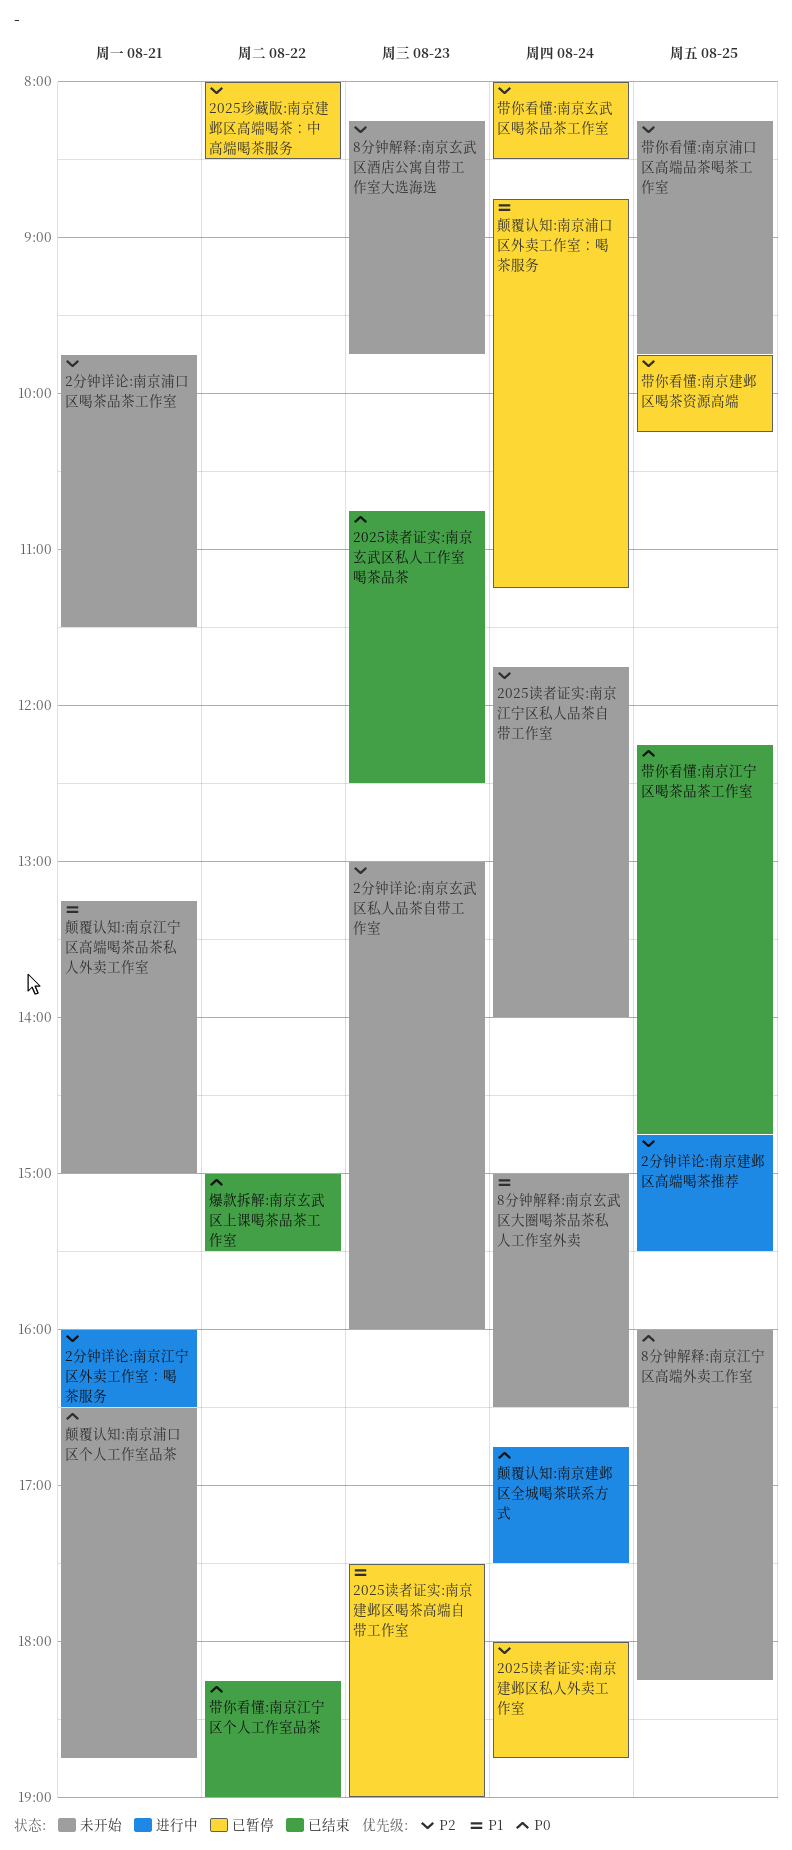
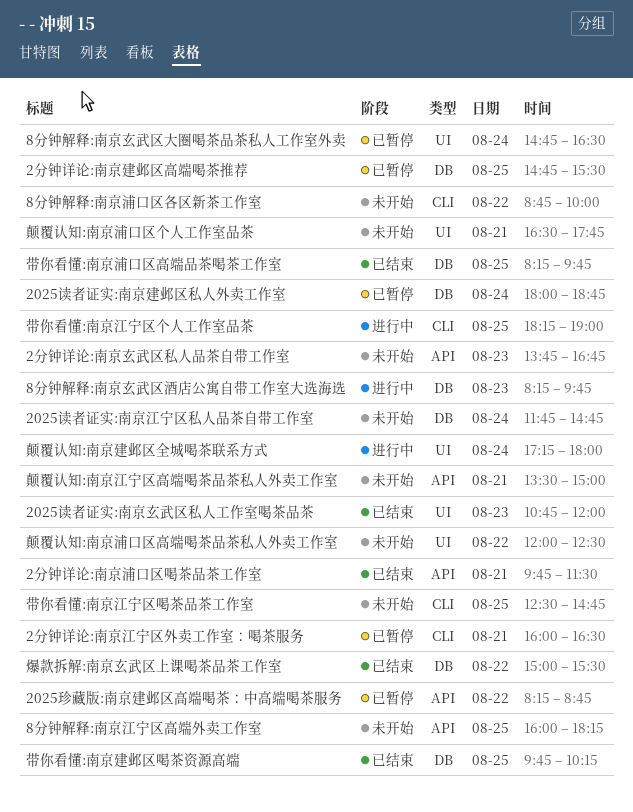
2025珍藏版:南京建邺区高端喝茶：中高端喝茶服务, begins: 08:00 -> 08:15
2025珍藏版:南京建邺区高端喝茶：中高端喝茶服务, ends: 08:30 -> 08:45
2025读者证实:南京建邺区喝茶高端自带工作室: present -> none
2025读者证实:南京江宁区私人品茶自带工作室, ends: 14:00 -> 14:45
2025读者证实:南京玄武区私人工作室喝茶品茶, ends: 12:30 -> 12:00
2分钟详论:南京建邺区高端喝茶推荐, status: 进行中 -> 已暂停
2分钟详论:南京江宁区外卖工作室：喝茶服务, status: 进行中 -> 已暂停
2分钟详论:南京浦口区喝茶品茶工作室, status: 未开始 -> 已结束
2分钟详论:南京玄武区私人品茶自带工作室, begins: 13:00 -> 13:45
2分钟详论:南京玄武区私人品茶自带工作室, ends: 16:00 -> 16:45
8分钟解释:南京浦口区各区新茶工作室: none -> present
8分钟解释:南京玄武区大圈喝茶品茶私人工作室外卖, status: 未开始 -> 已暂停
8分钟解释:南京玄武区大圈喝茶品茶私人工作室外卖, begins: 15:00 -> 14:45
8分钟解释:南京玄武区酒店公寓自带工作室大选海选, status: 未开始 -> 进行中
带你看懂:南京建邺区喝茶资源高端, status: 已暂停 -> 已结束
带你看懂:南京江宁区个人工作室品茶, status: 已结束 -> 进行中
带你看懂:南京江宁区个人工作室品茶, day: Aug 22 -> Aug 25
带你看懂:南京江宁区喝茶品茶工作室, status: 已结束 -> 未开始
带你看懂:南京江宁区喝茶品茶工作室, begins: 12:15 -> 12:30
带你看懂:南京浦口区高端品茶喝茶工作室, status: 未开始 -> 已结束
带你看懂:南京玄武区喝茶品茶工作室: present -> none
颠覆认知:南京建邺区全城喝茶联系方式, begins: 16:45 -> 17:15
颠覆认知:南京建邺区全城喝茶联系方式, ends: 17:30 -> 18:00
颠覆认知:南京江宁区高端喝茶品茶私人外卖工作室, begins: 13:15 -> 13:30
颠覆认知:南京浦口区个人工作室品茶, ends: 18:45 -> 17:45
颠覆认知:南京浦口区外卖工作室：喝茶服务: present -> none
颠覆认知:南京浦口区高端喝茶品茶私人外卖工作室: none -> present

